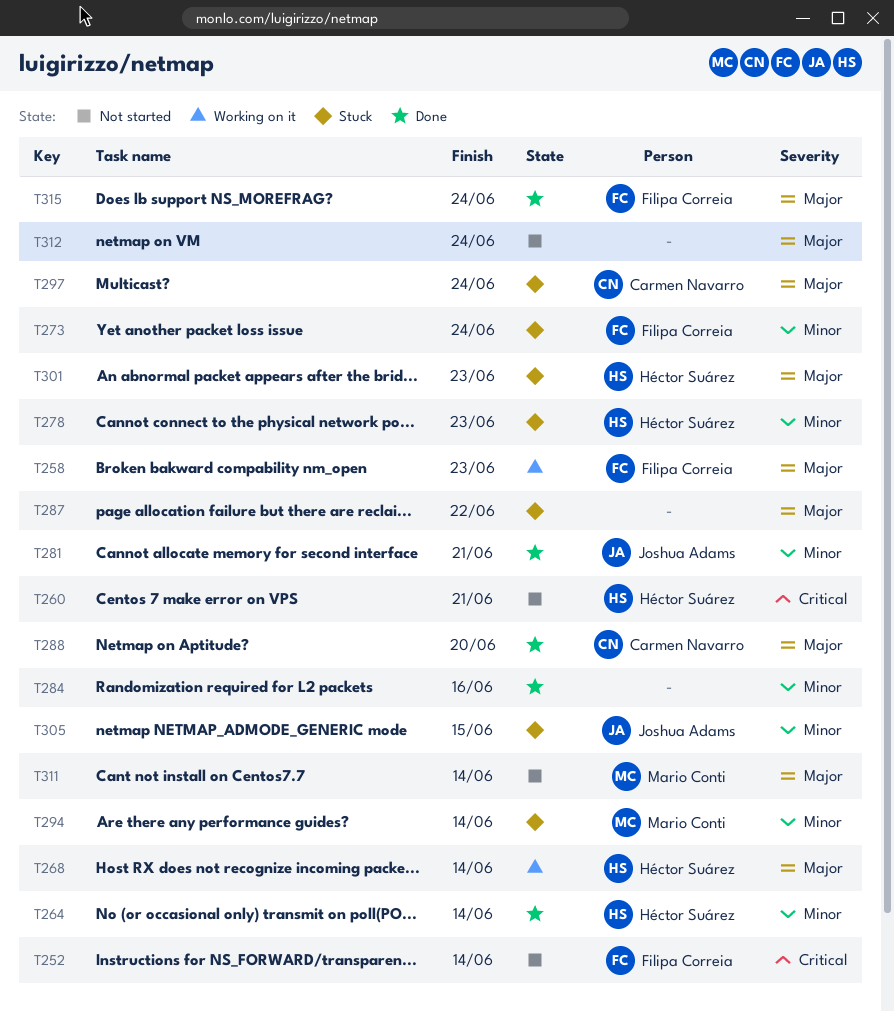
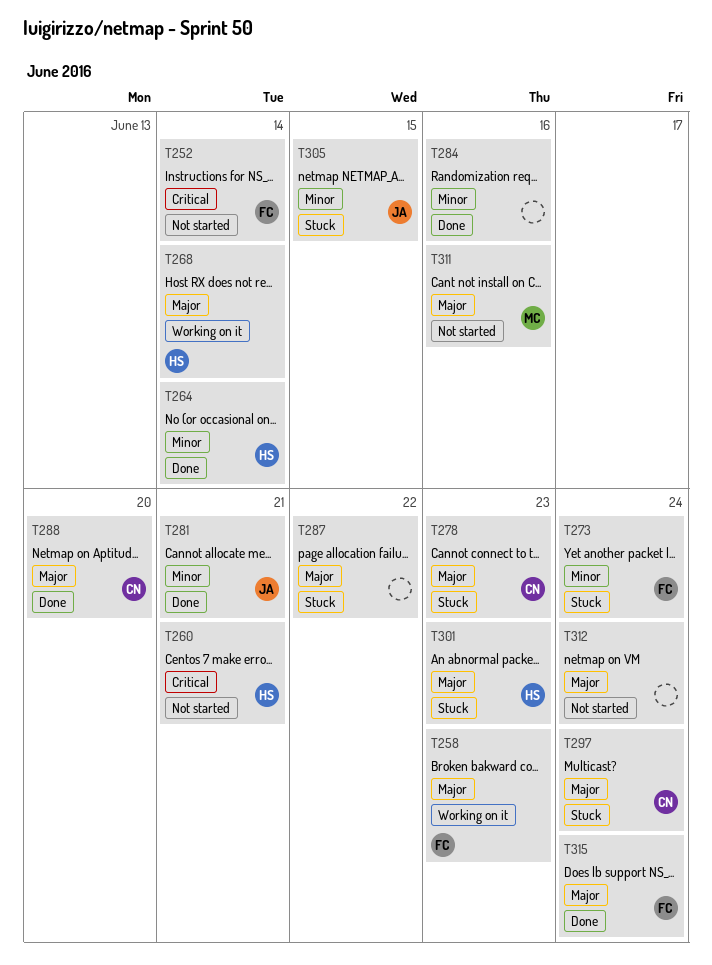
T278, owner: Héctor Suárez -> Carmen Navarro
T278, priority: Minor -> Major
T294: present -> none
T311, due: Jun 14 -> Jun 16

